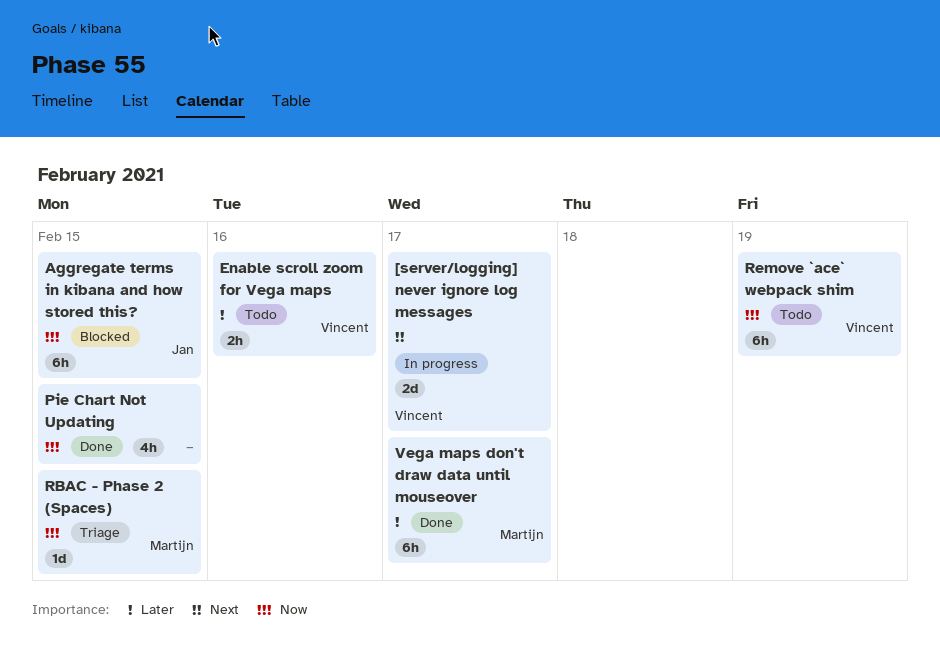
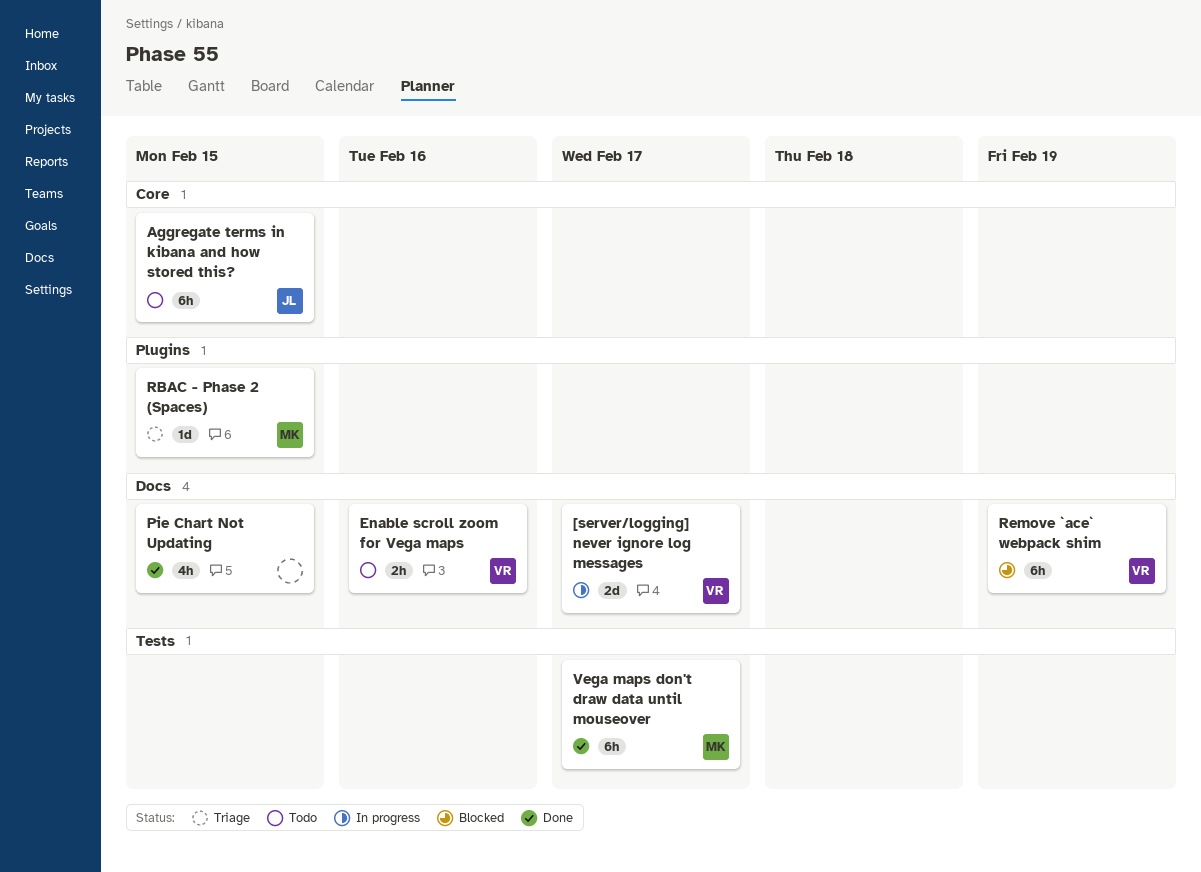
Aggregate terms in kibana and how stored this?, status: Blocked -> Todo
Remove `ace` webpack shim, status: Todo -> Blocked

